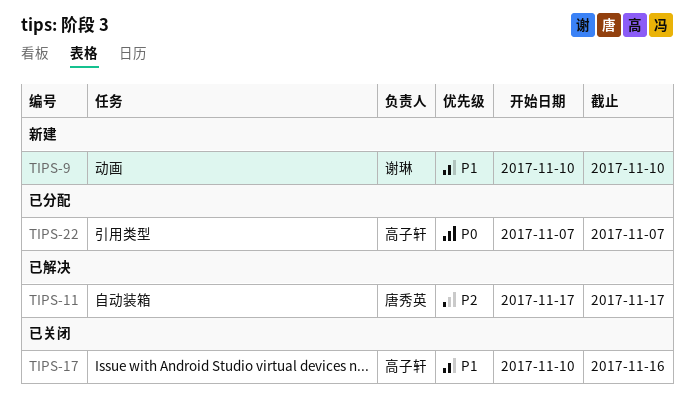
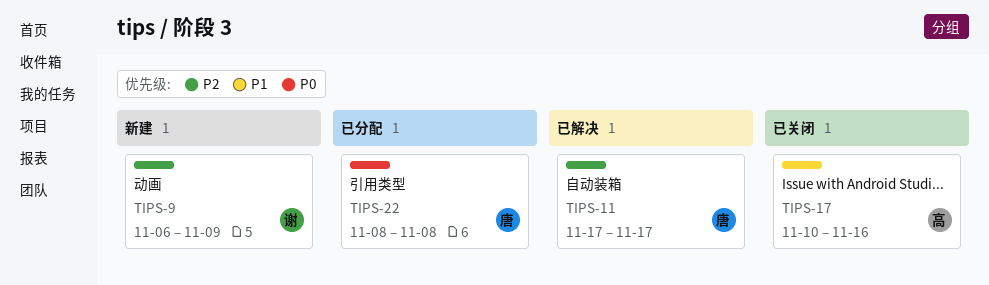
TIPS-9, priority: P1 -> P2
TIPS-9, start: Nov 10 -> Nov 6
TIPS-9, due: Nov 10 -> Nov 9
TIPS-22, owner: 高子轩 -> 唐秀英
TIPS-22, start: Nov 7 -> Nov 8
TIPS-22, due: Nov 7 -> Nov 8

